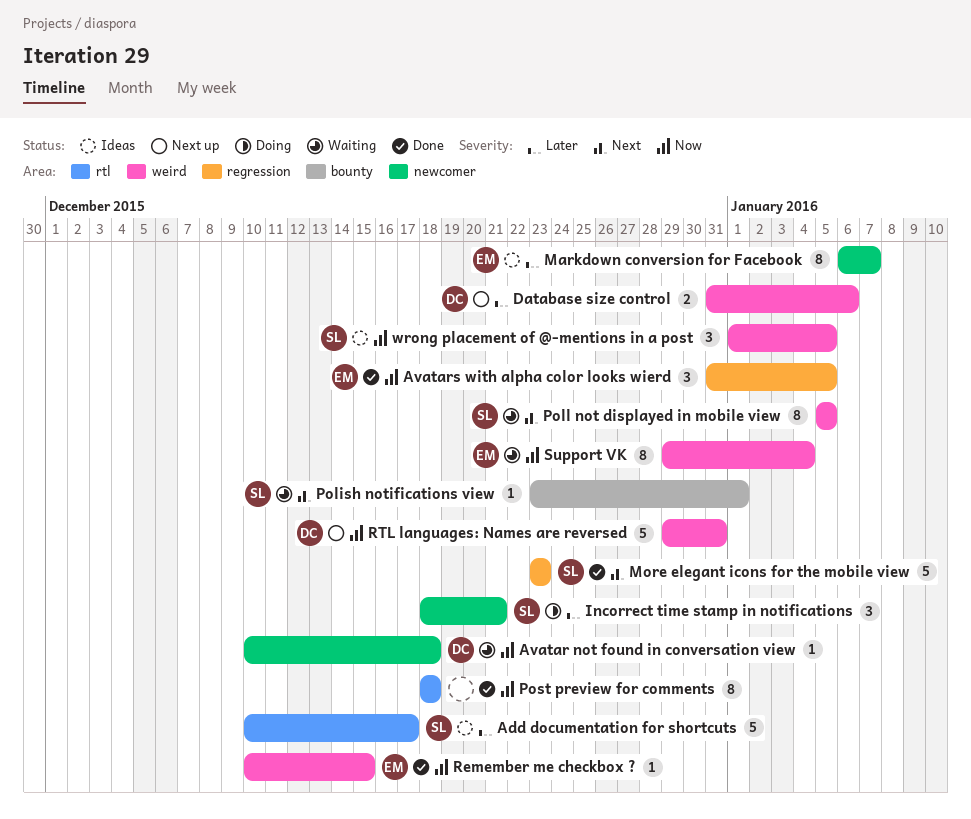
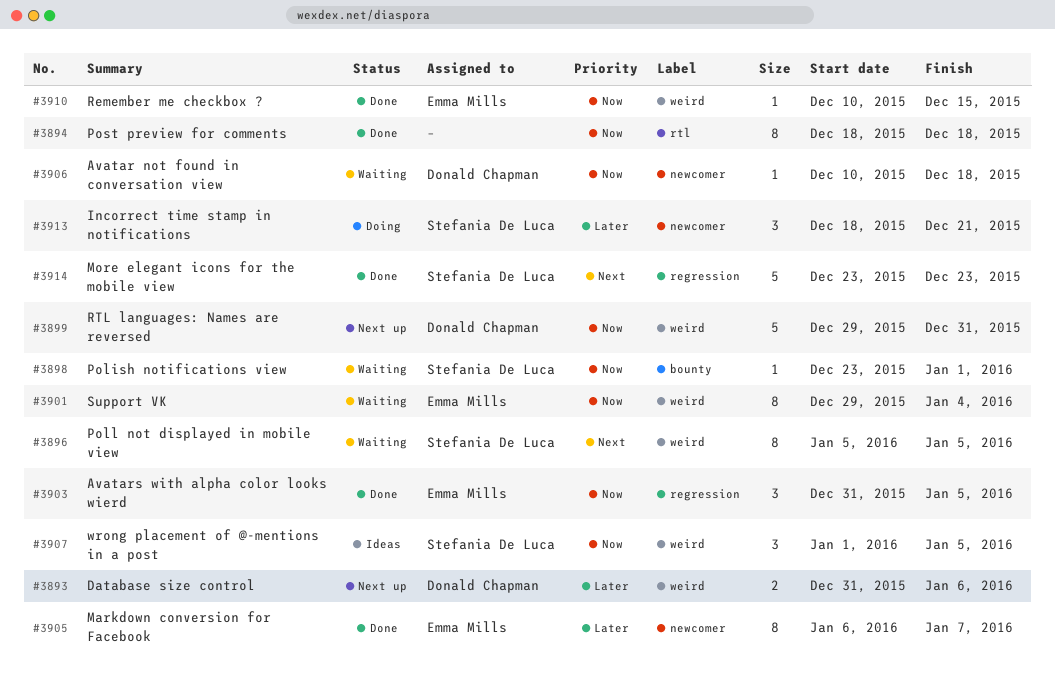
Add documentation for shortcuts: present -> none
Markdown conversion for Facebook, status: Ideas -> Done
Polish notifications view, priority: Next -> Now

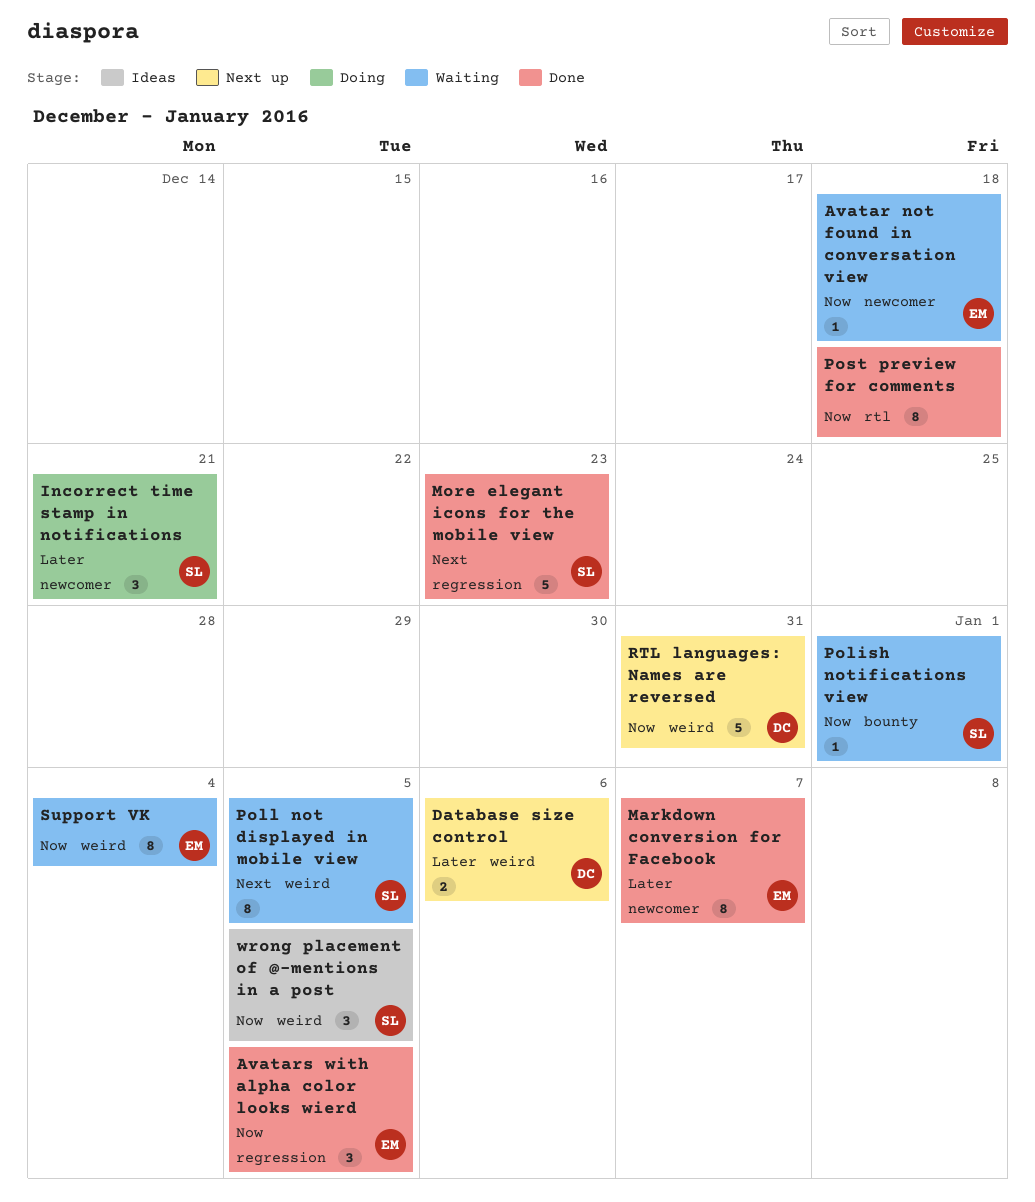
Avatar not found in conversation view, owner: Donald Chapman -> Emma Mills
Remember me checkbox ?: present -> none

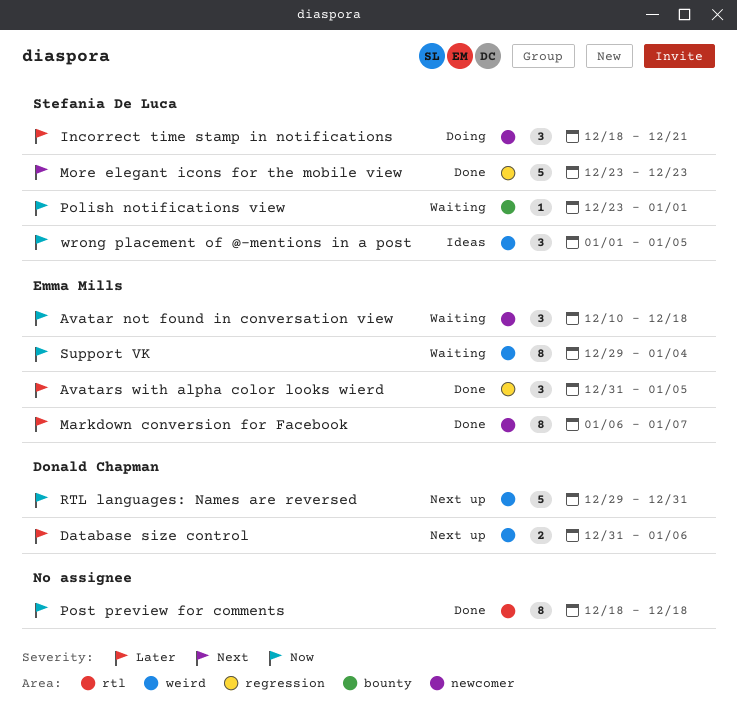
Avatar not found in conversation view, estimate: 1 -> 3
Avatars with alpha color looks wierd, priority: Now -> Later
Poll not displayed in mobile view: present -> none

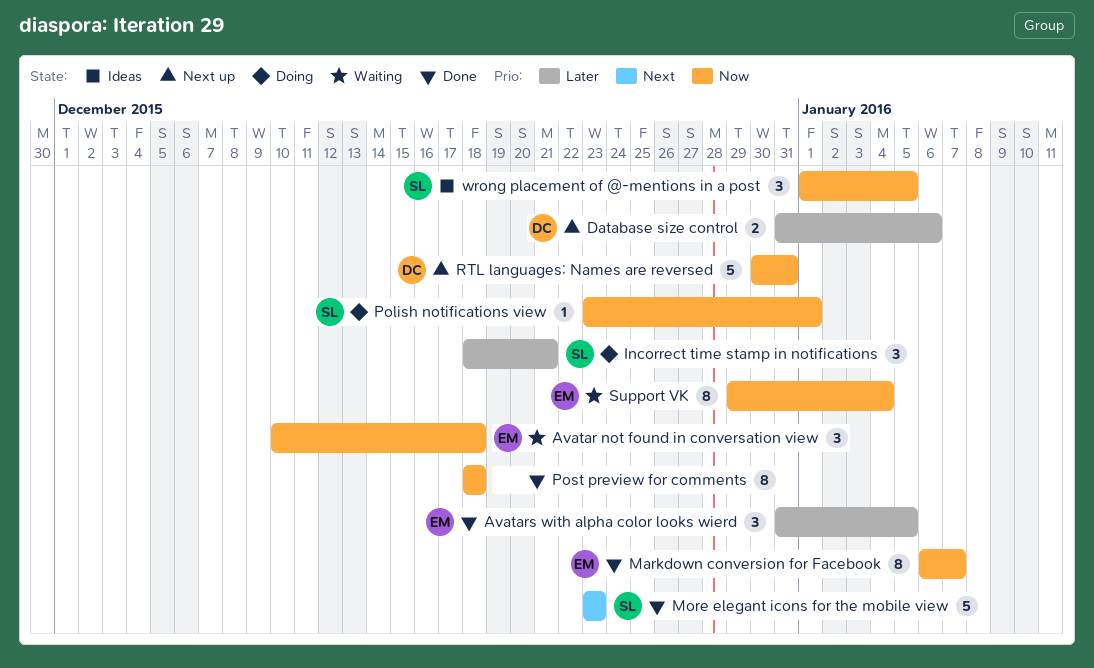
Markdown conversion for Facebook, priority: Later -> Now
Polish notifications view, status: Waiting -> Doing
RTL languages: Names are reversed, start: Dec 29 -> Dec 30

